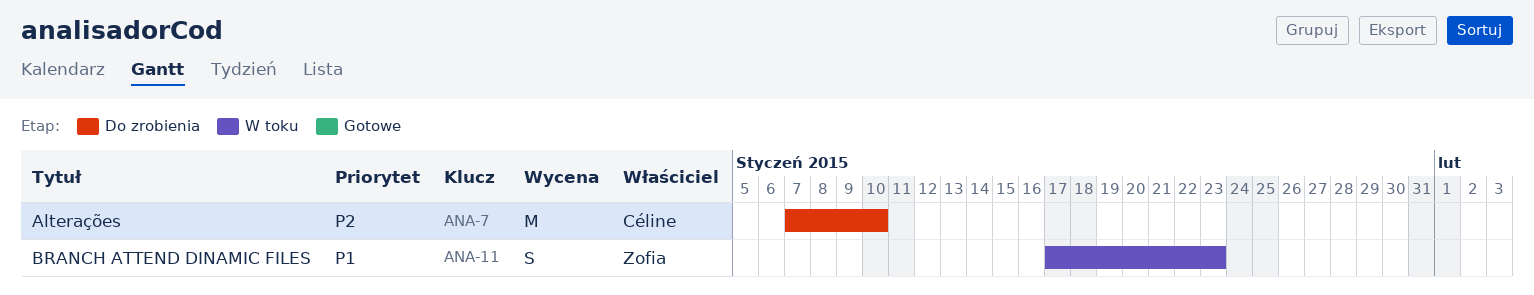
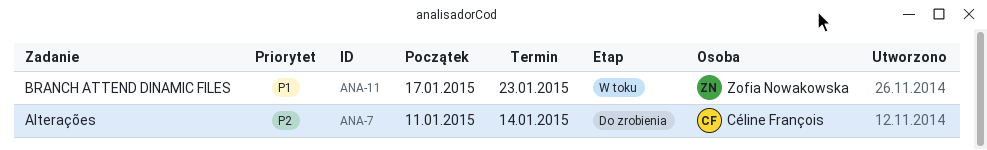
ANA-7, start: Jan 7 -> Jan 11
ANA-7, due: Jan 10 -> Jan 14

